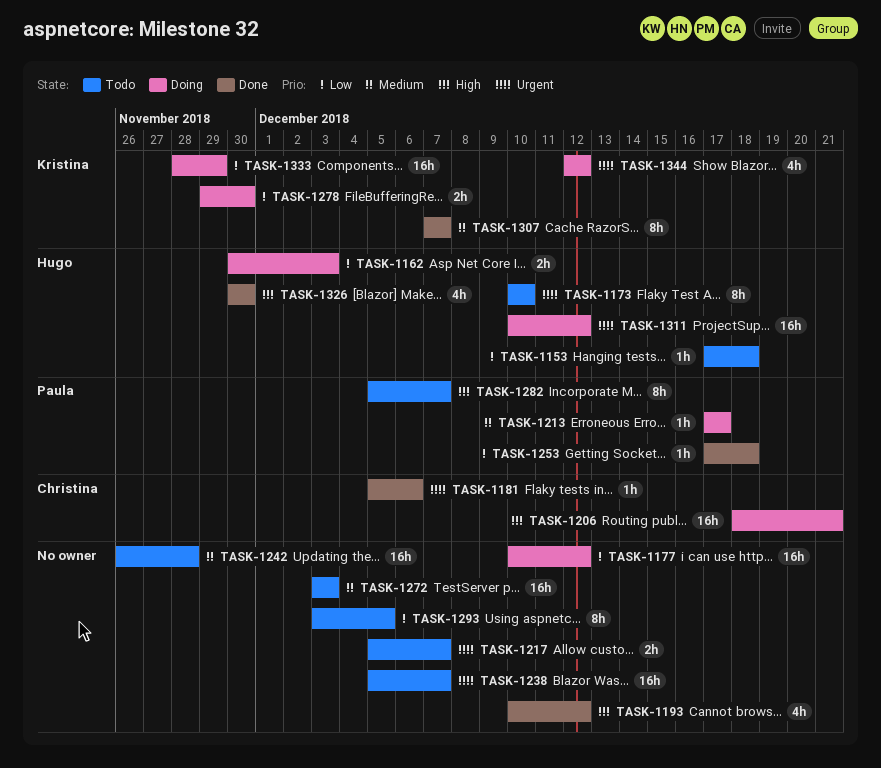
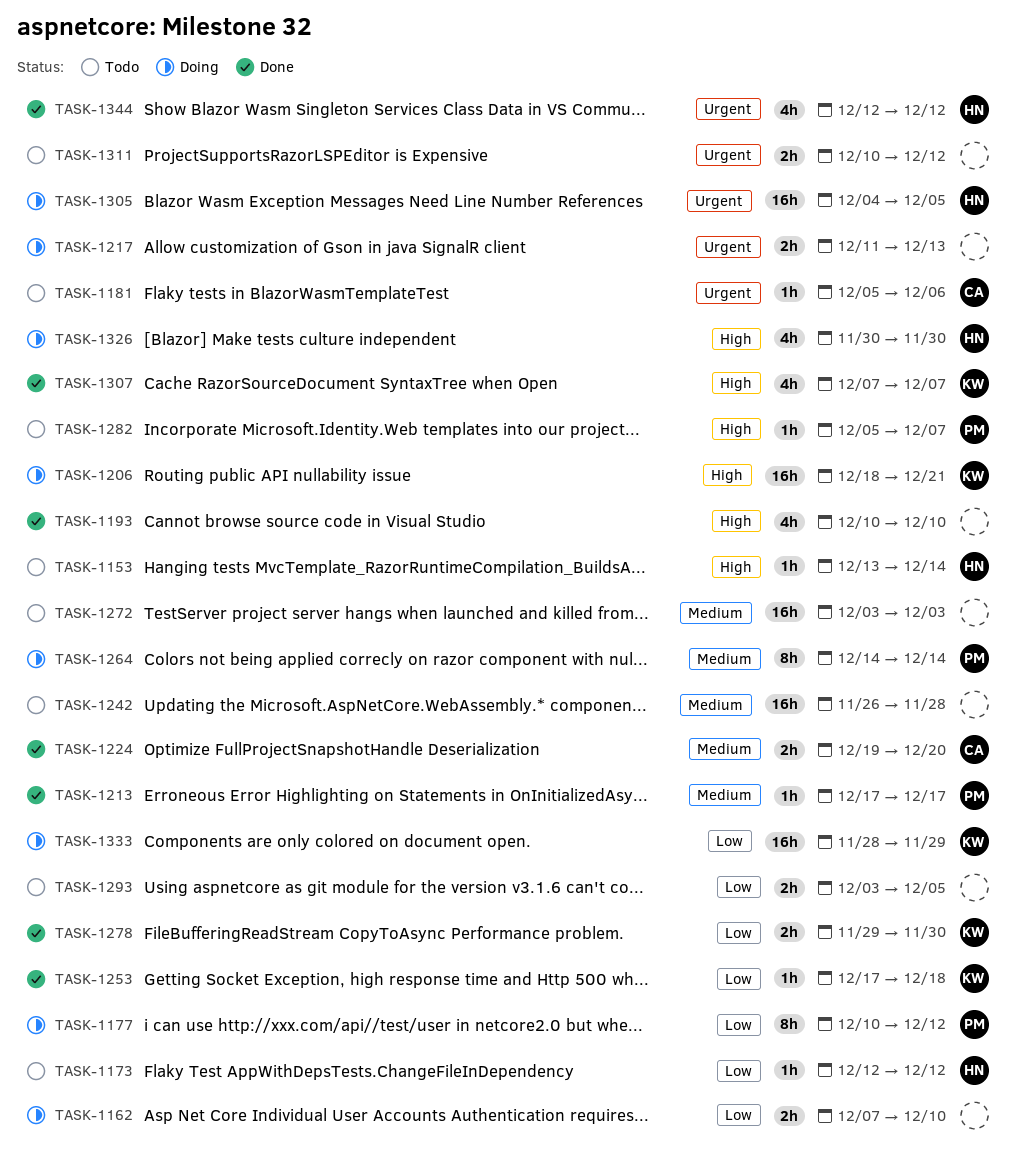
TASK-1153, priority: Low -> High
TASK-1153, start: Dec 17 -> Dec 13
TASK-1153, due: Dec 18 -> Dec 14
TASK-1162, owner: Hugo -> none
TASK-1162, start: Nov 30 -> Dec 7
TASK-1162, due: Dec 3 -> Dec 10
TASK-1173, priority: Urgent -> Low
TASK-1173, estimate: 8h -> 1h
TASK-1173, start: Dec 10 -> Dec 12
TASK-1173, due: Dec 10 -> Dec 12
TASK-1177, owner: none -> Paula
TASK-1177, estimate: 16h -> 8h
TASK-1181, status: Done -> Todo
TASK-1193, due: Dec 12 -> Dec 10
TASK-1206, owner: Christina -> Kristina
TASK-1213, status: Doing -> Done
TASK-1217, status: Todo -> Doing
TASK-1217, start: Dec 5 -> Dec 11
TASK-1217, due: Dec 7 -> Dec 13
TASK-1224: none -> present
TASK-1238: present -> none
TASK-1253, owner: Paula -> Kristina
TASK-1264: none -> present
TASK-1278, status: Doing -> Done
TASK-1282, estimate: 8h -> 1h
TASK-1293, estimate: 8h -> 2h
TASK-1305: none -> present
TASK-1307, priority: Medium -> High
TASK-1307, estimate: 8h -> 4h
TASK-1311, status: Doing -> Todo
TASK-1311, owner: Hugo -> none
TASK-1311, estimate: 16h -> 2h
TASK-1326, status: Done -> Doing
TASK-1344, status: Doing -> Done
TASK-1344, owner: Kristina -> Hugo

